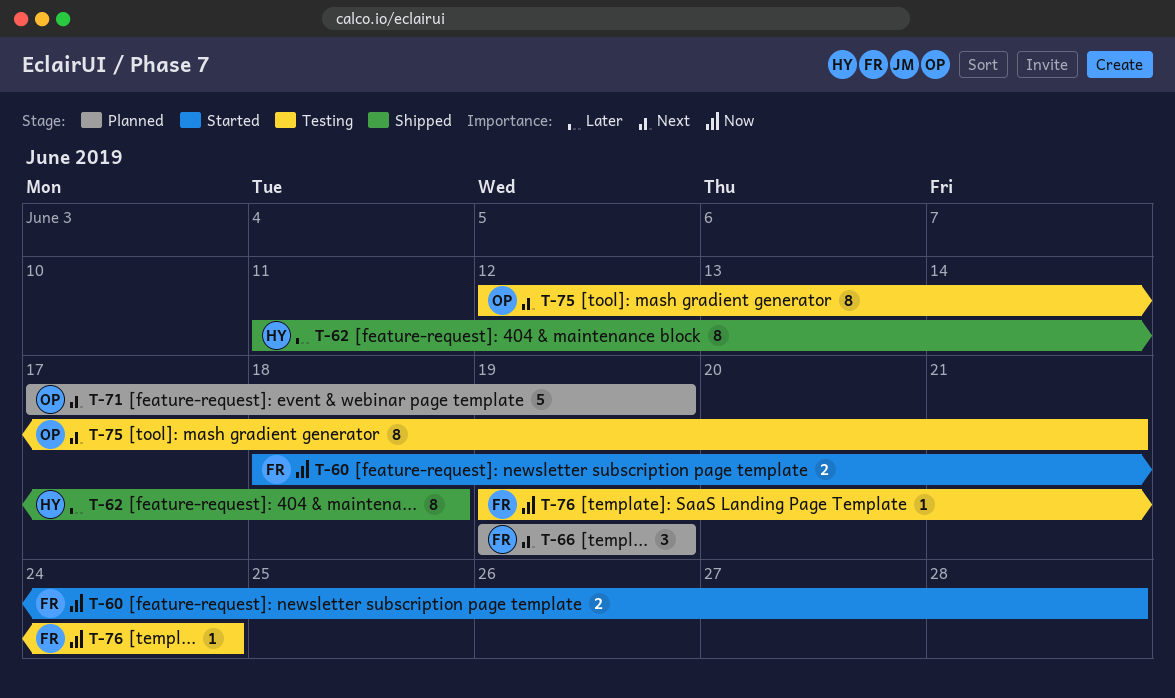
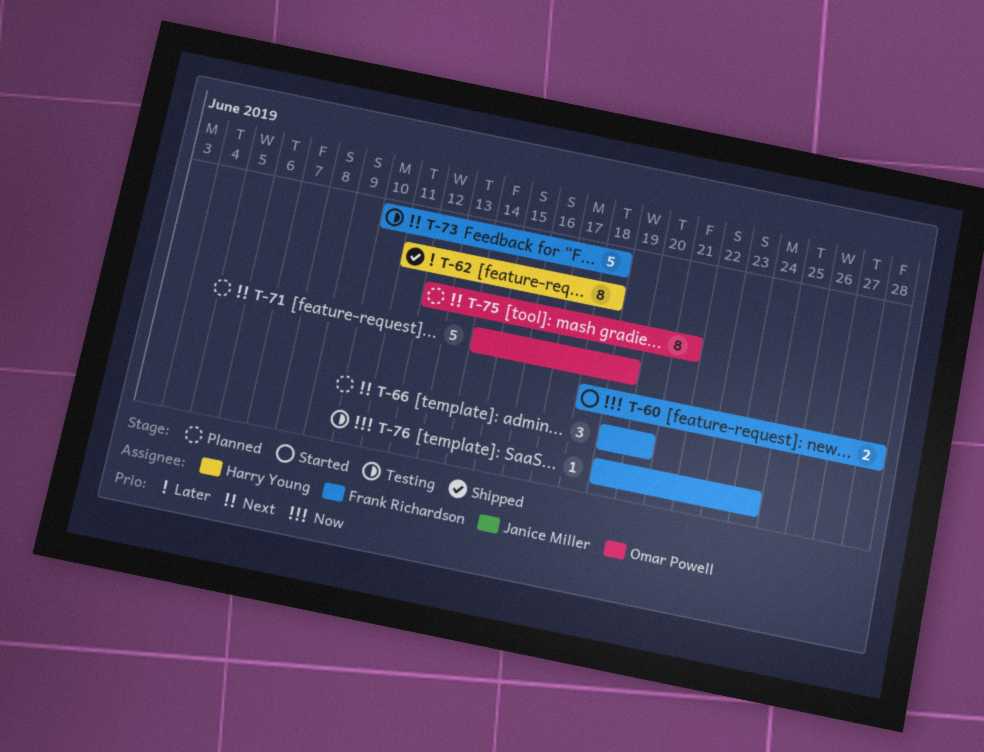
T-66, due: Jun 19 -> Jun 20
T-71, start: Jun 17 -> Jun 14
T-73: none -> present
T-75, status: Testing -> Planned

